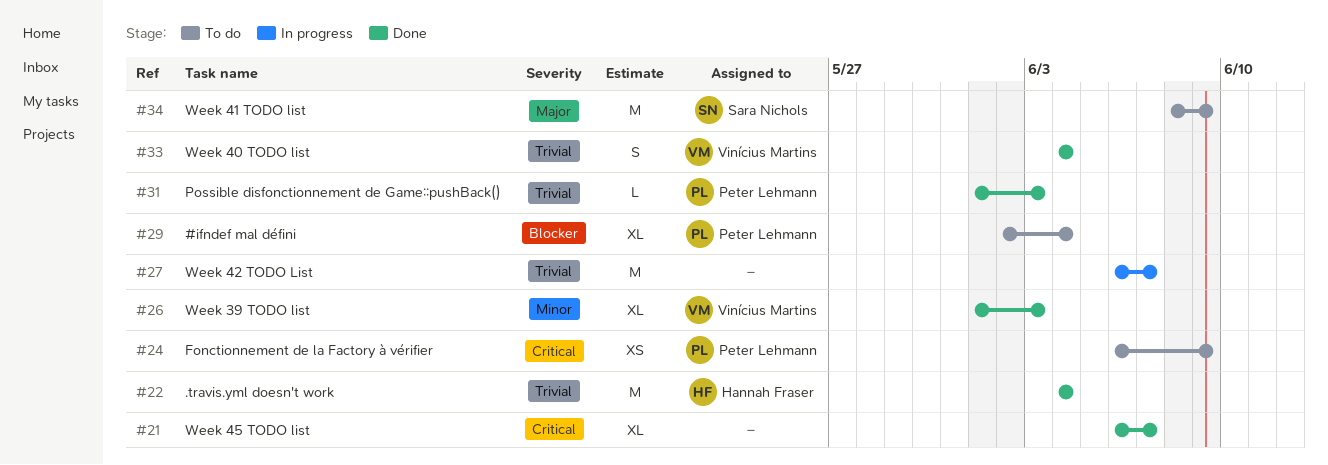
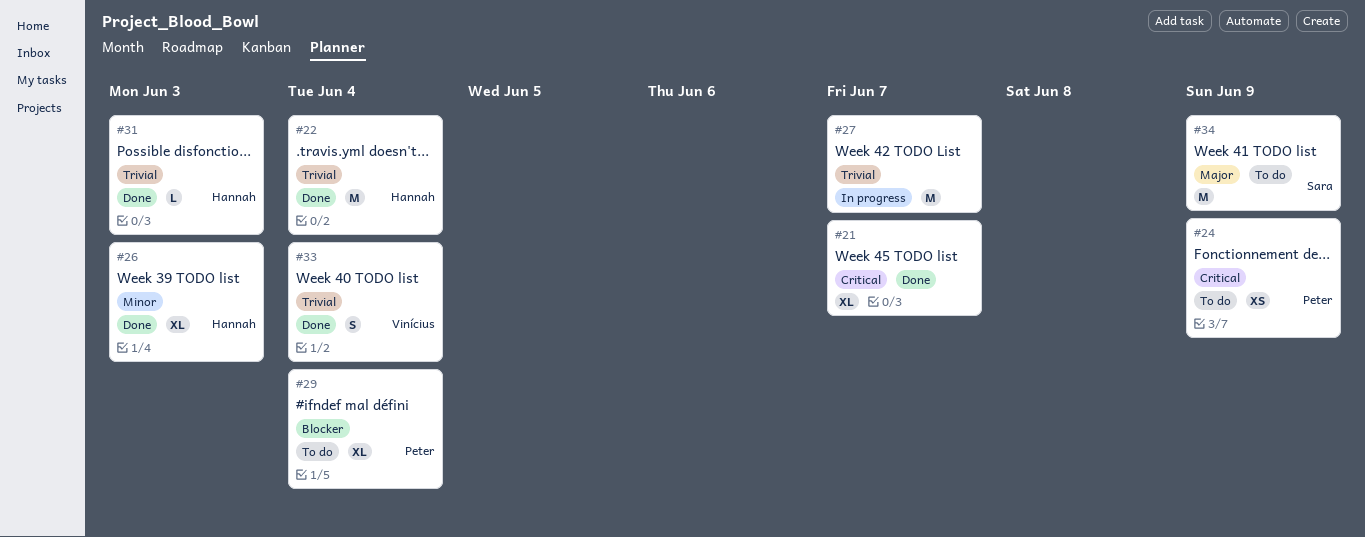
#26, owner: Vinícius Martins -> Hannah Fraser
#31, owner: Peter Lehmann -> Hannah Fraser

